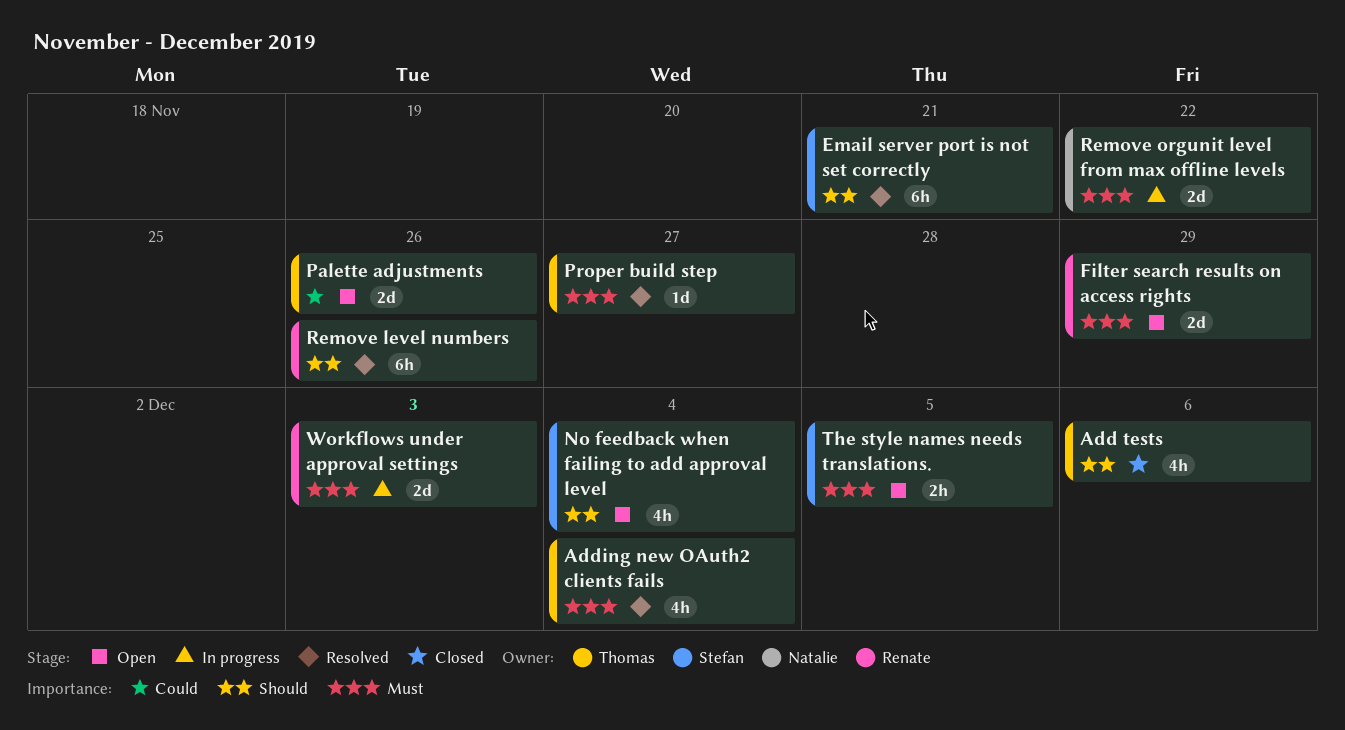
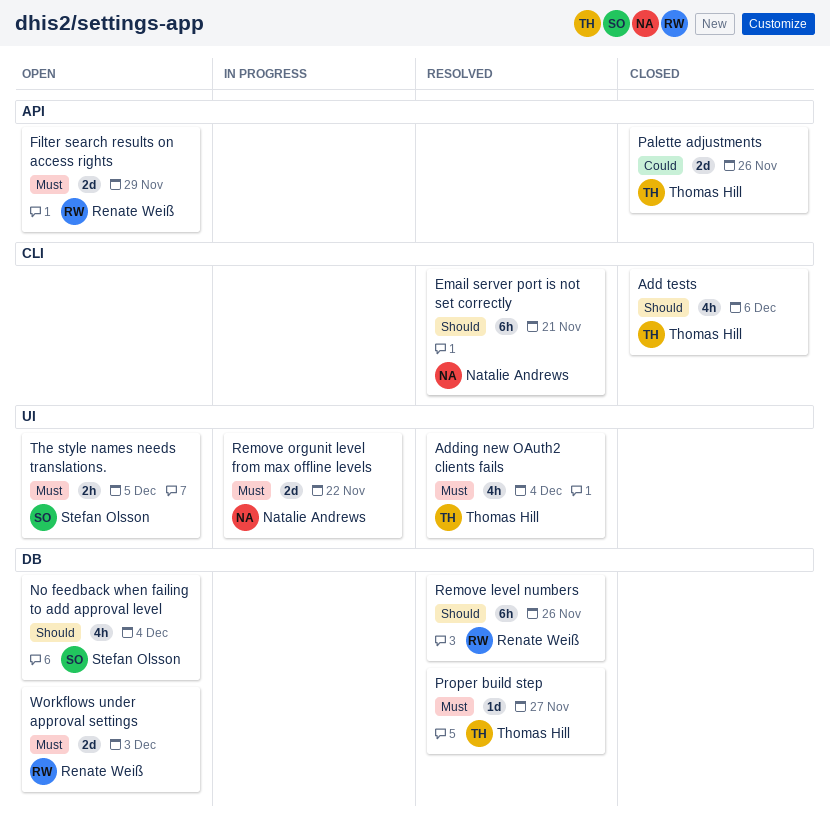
Email server port is not set correctly, owner: Stefan Olsson -> Natalie Andrews
Palette adjustments, status: Open -> Closed
Workflows under approval settings, status: In progress -> Open

